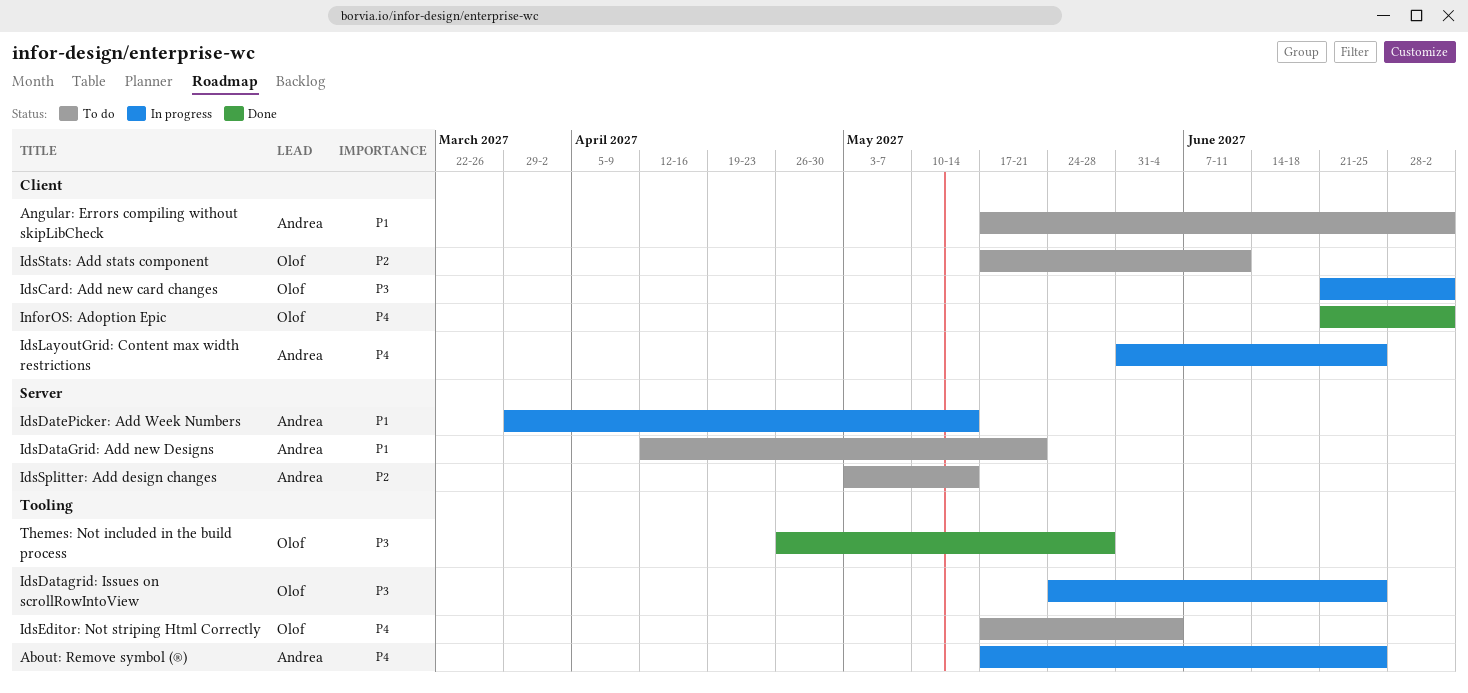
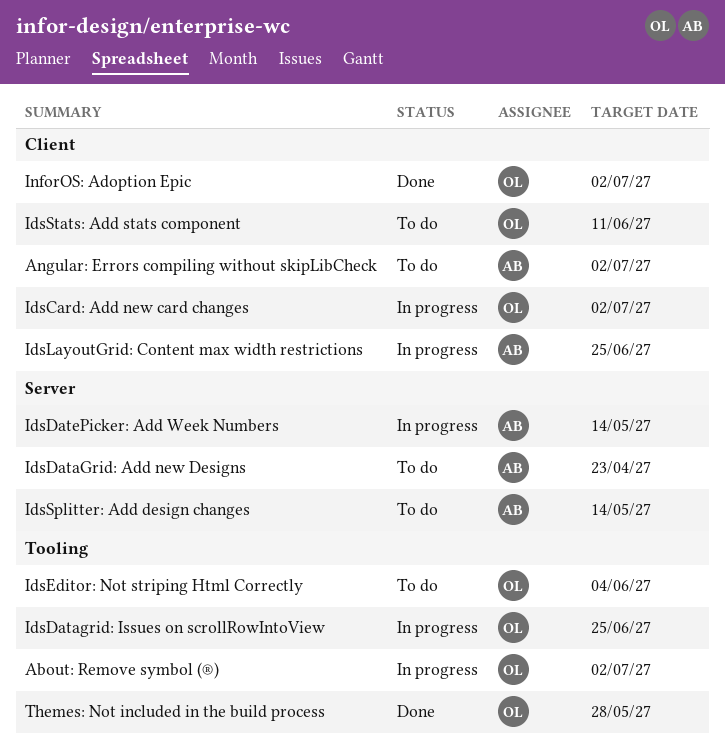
About: Remove symbol (®), owner: Andrea -> Olof
About: Remove symbol (®), due: Jun 25 -> Jul 2
IdsDataGrid: Add new Designs, due: May 21 -> Apr 23

